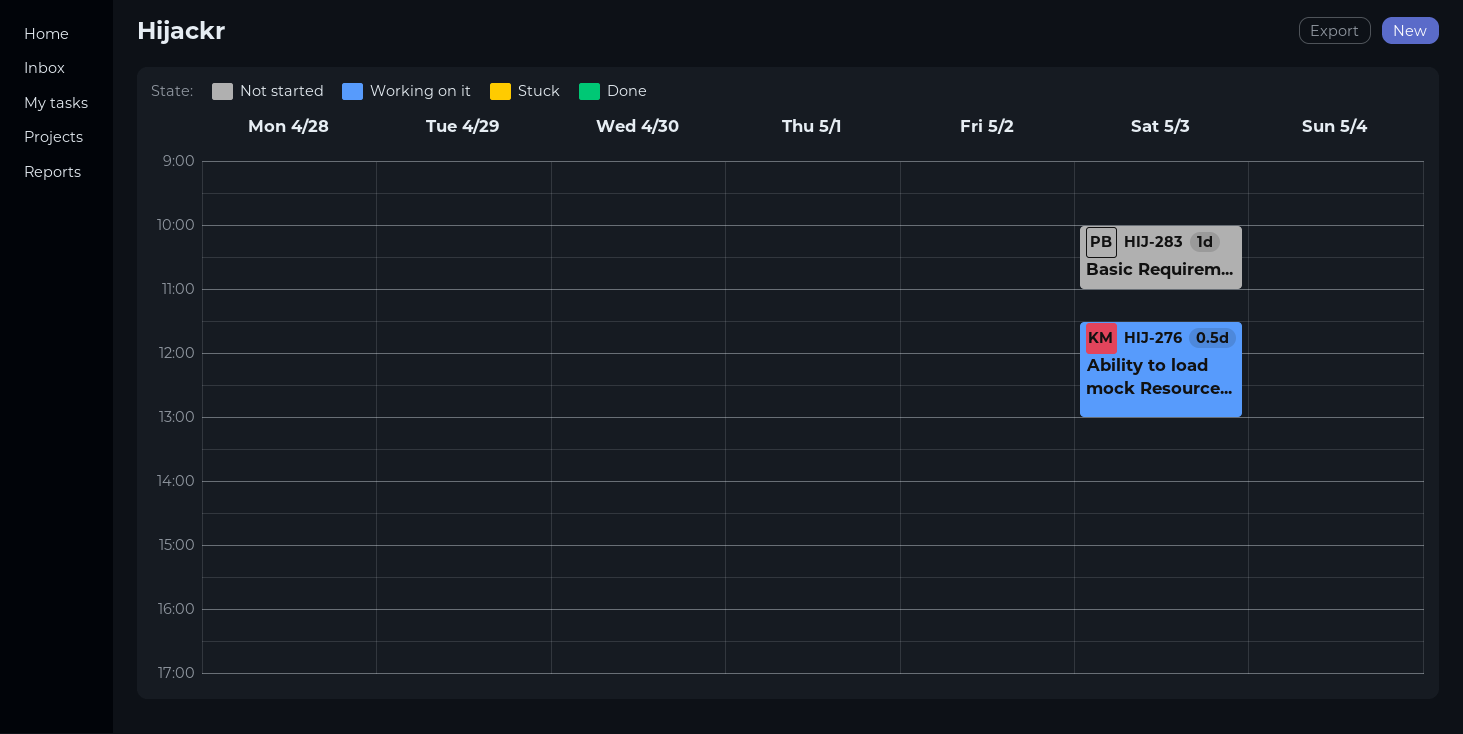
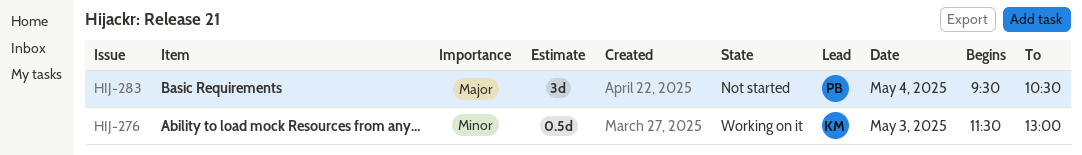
HIJ-283, estimate: 1d -> 3d
HIJ-283, day: May 3 -> May 4
HIJ-283, begins: 10:00 -> 09:30
HIJ-283, ends: 11:00 -> 10:30

